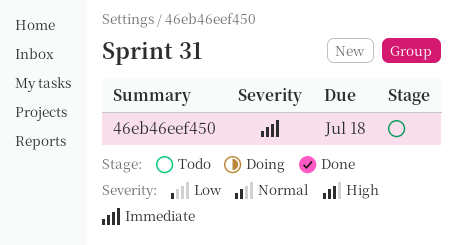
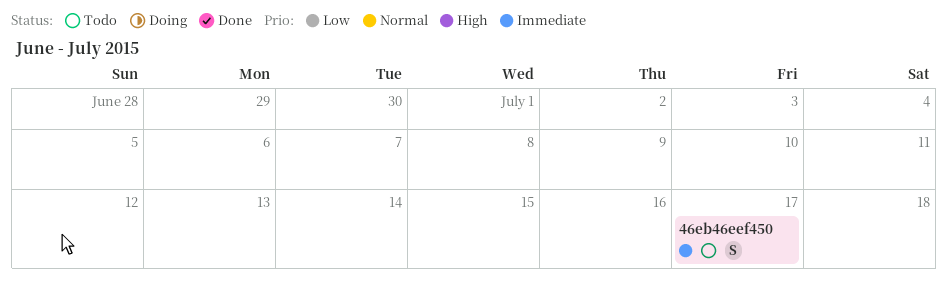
46eb46eef450, due: Jul 18 -> Jul 17

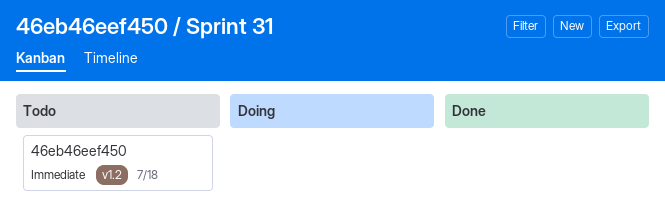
46eb46eef450, due: Jul 17 -> Jul 18

